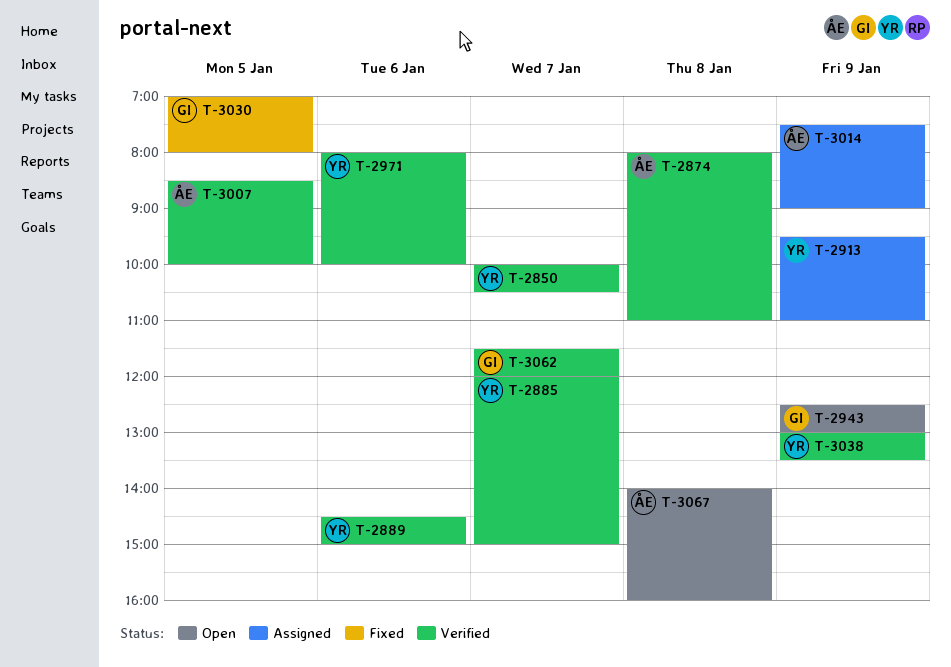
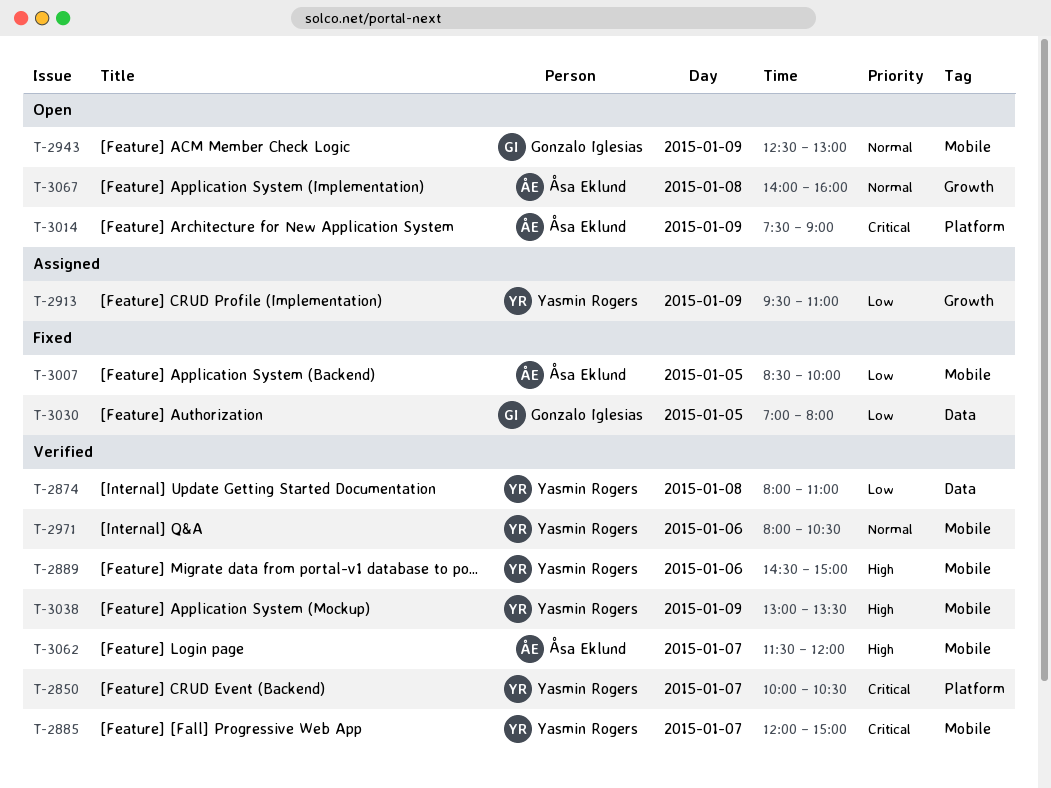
T-2874, owner: Åsa Eklund -> Yasmin Rogers
T-2971, ends: 10:00 -> 10:30
T-3007, status: Verified -> Fixed
T-3014, status: Assigned -> Open
T-3062, owner: Gonzalo Iglesias -> Åsa Eklund

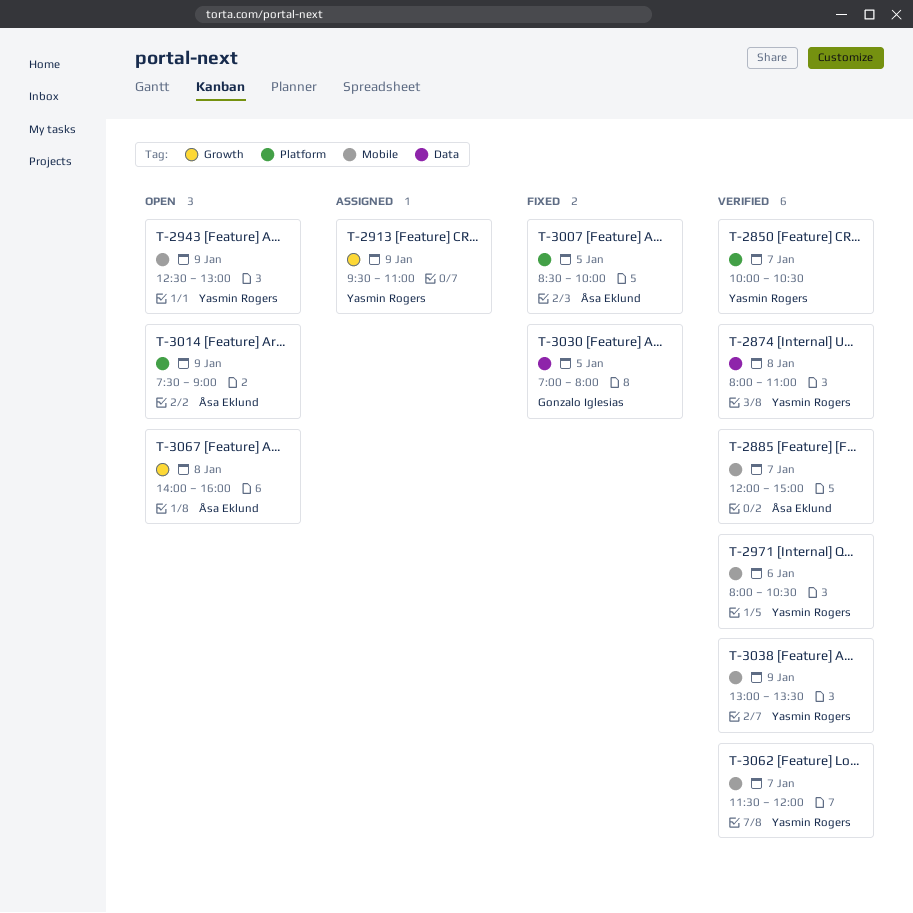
T-2885, owner: Yasmin Rogers -> Åsa Eklund
T-2889: present -> none
T-2943, owner: Gonzalo Iglesias -> Yasmin Rogers
T-3007, label: Mobile -> Platform
T-3062, owner: Åsa Eklund -> Yasmin Rogers

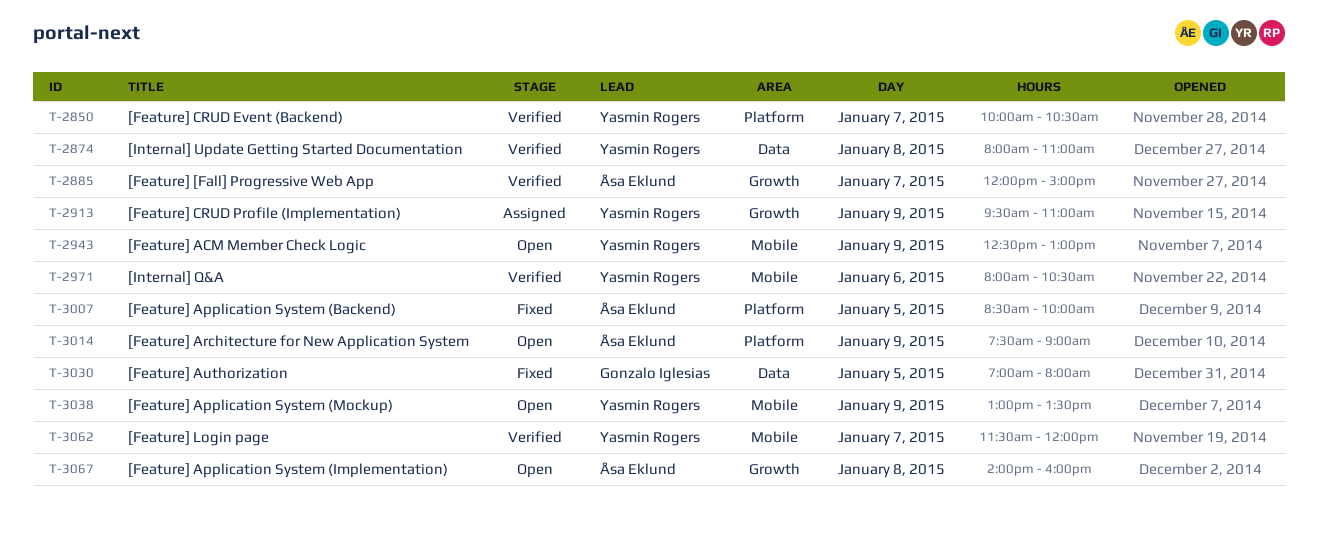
T-2885, label: Mobile -> Growth
T-3038, status: Verified -> Open

